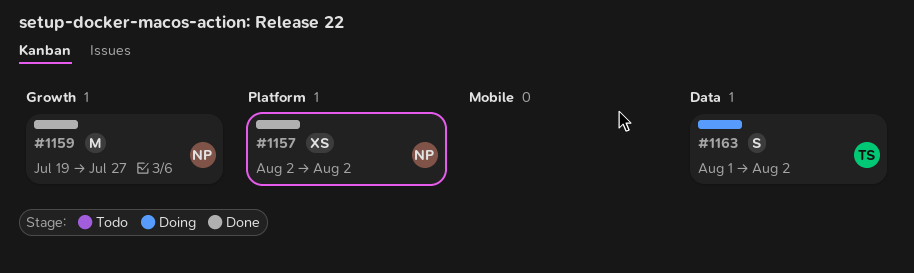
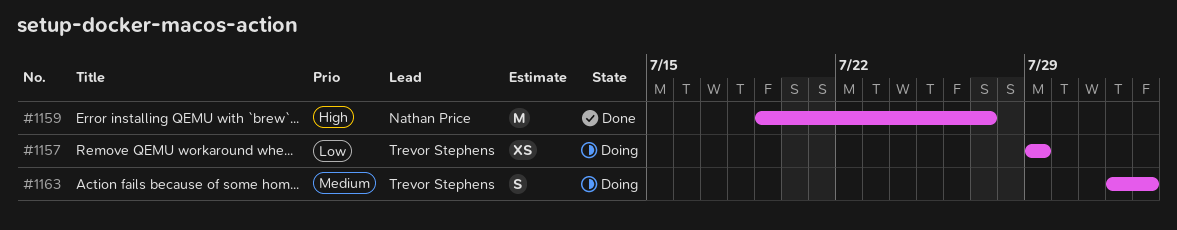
#1157, status: Done -> Doing
#1157, owner: Nathan Price -> Trevor Stephens
#1157, start: Aug 2 -> Jul 29
#1157, due: Aug 2 -> Jul 29

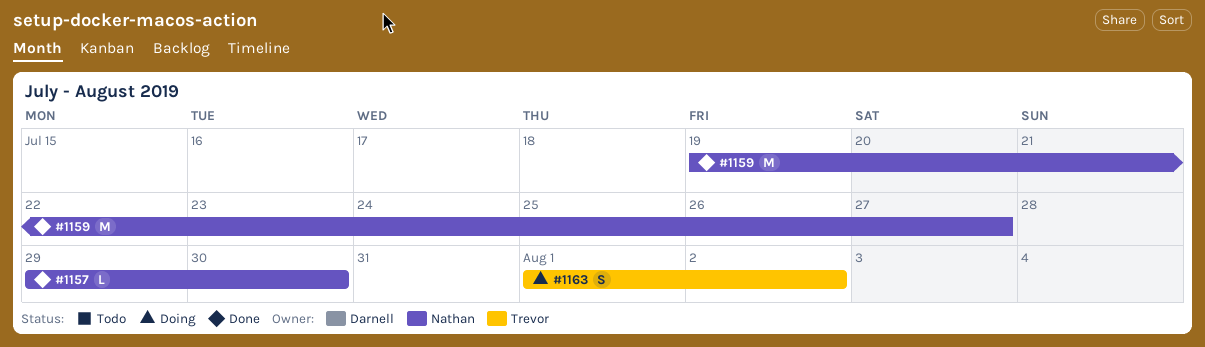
#1157, status: Doing -> Done
#1157, owner: Trevor Stephens -> Nathan Price
#1157, estimate: XS -> L
#1157, due: Jul 29 -> Jul 30

